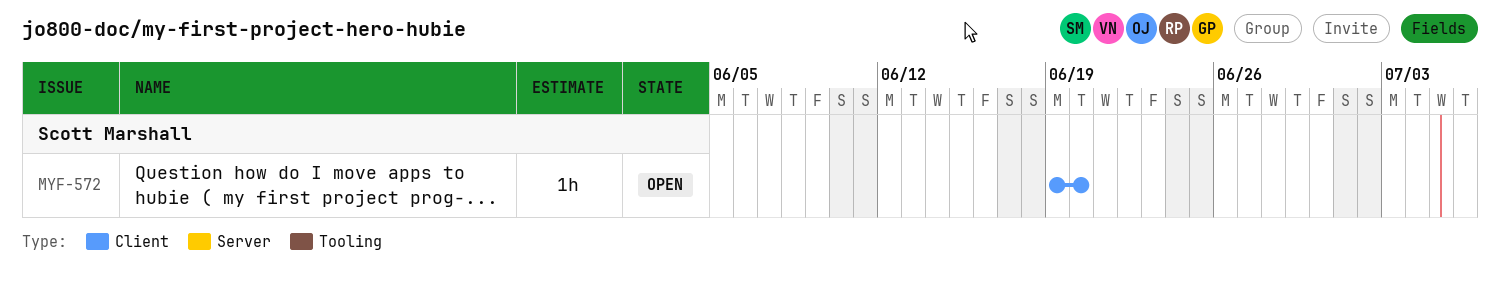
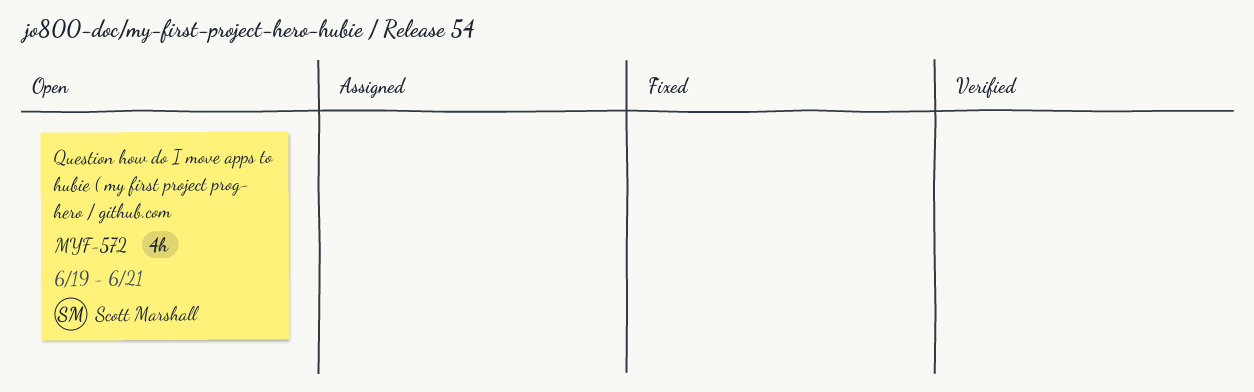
MYF-572, estimate: 1h -> 4h
MYF-572, due: Jun 20 -> Jun 21

